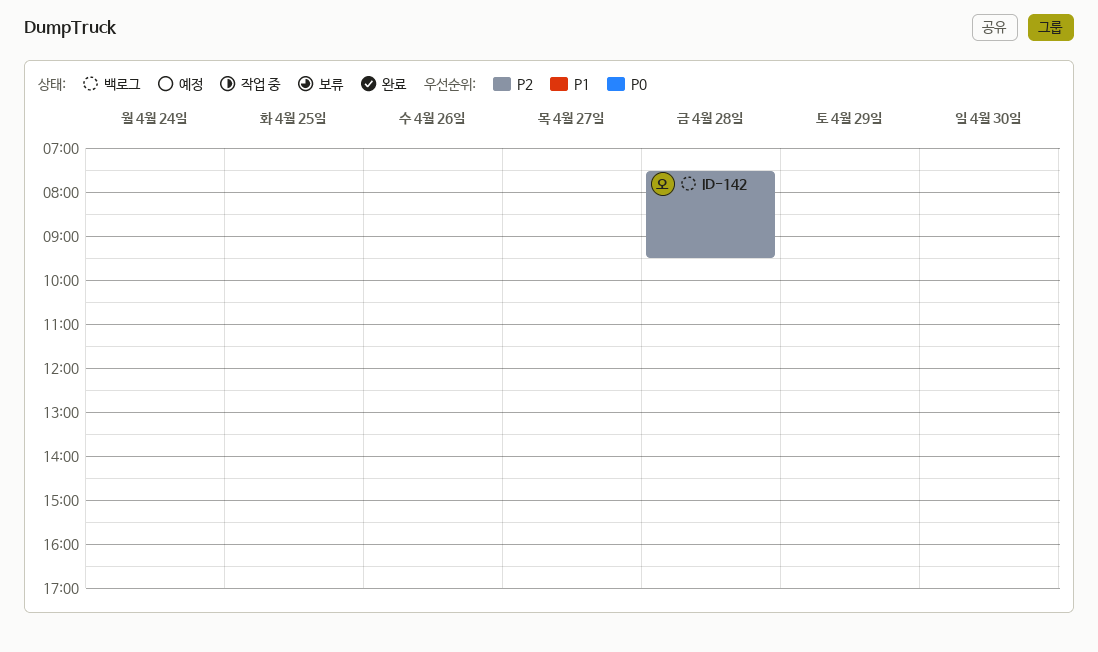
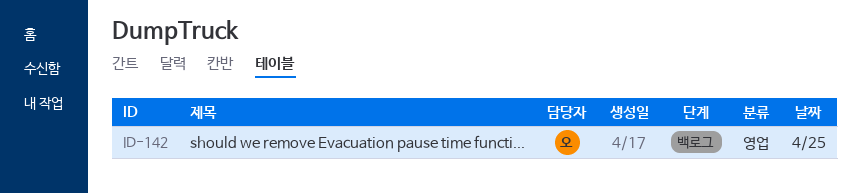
ID-142, day: Apr 28 -> Apr 25

